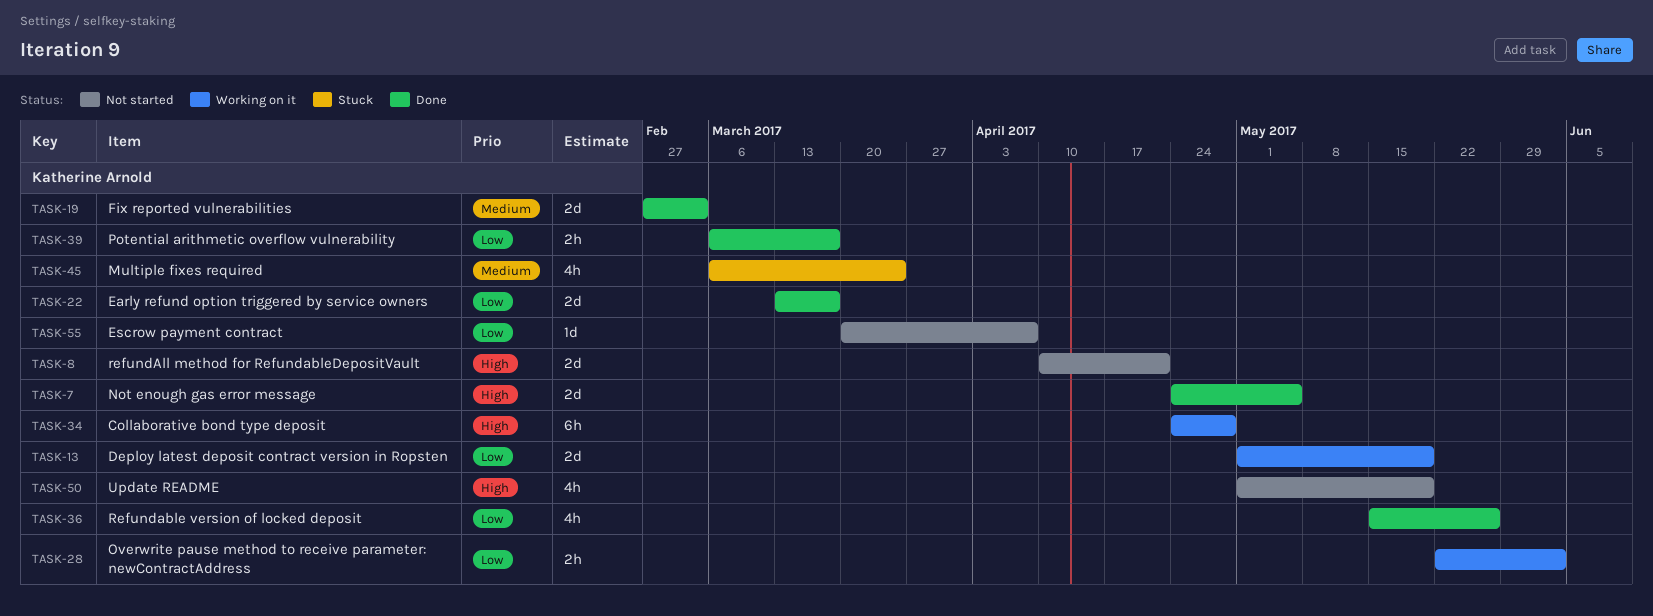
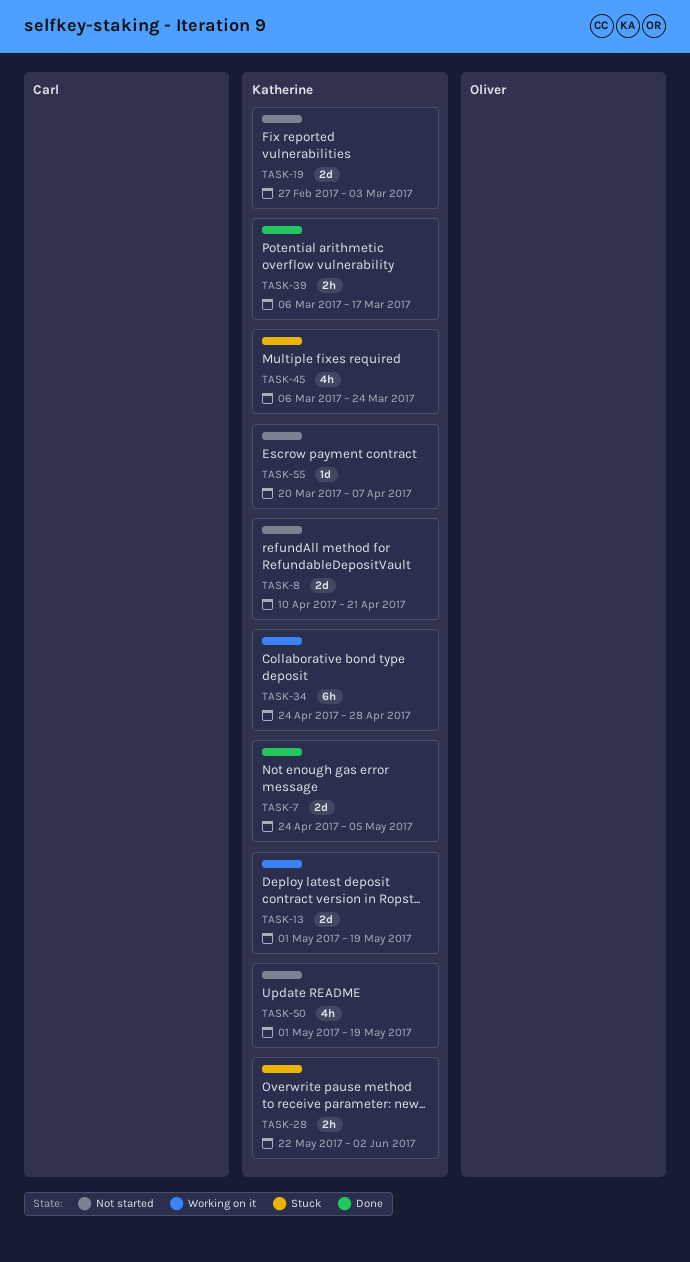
TASK-19, status: Done -> Not started
TASK-22: present -> none
TASK-28, status: Working on it -> Stuck
TASK-36: present -> none

